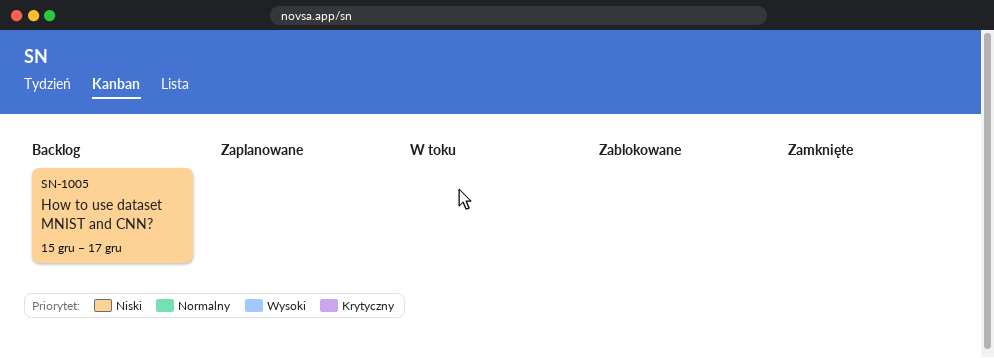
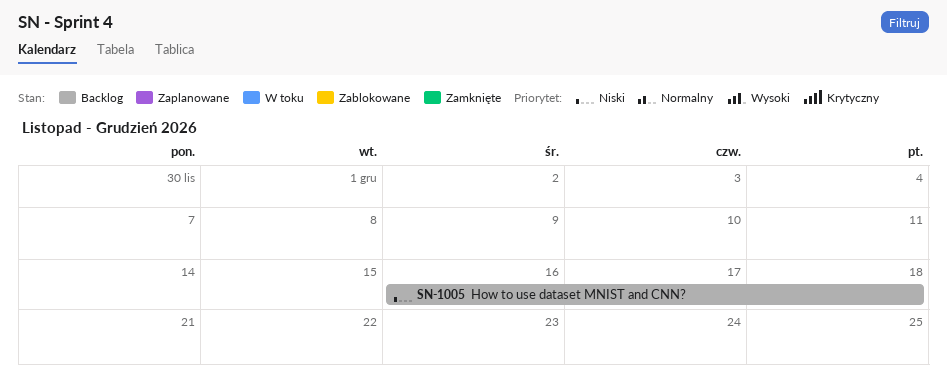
SN-1005, start: Dec 15 -> Dec 16
SN-1005, due: Dec 17 -> Dec 18

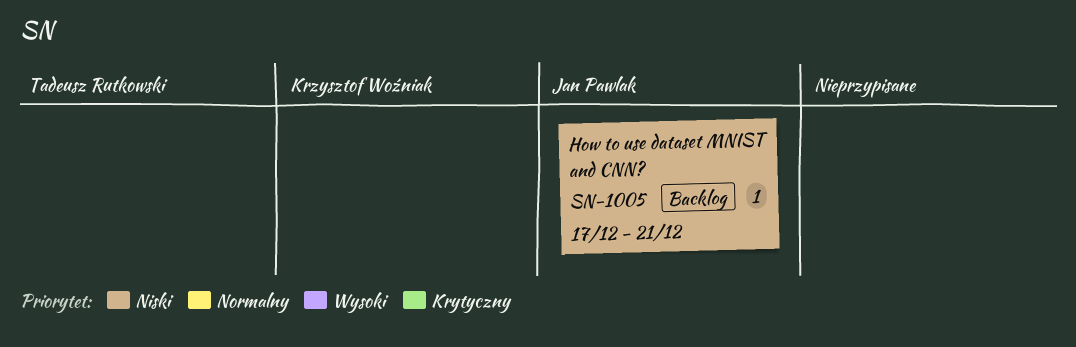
SN-1005, start: Dec 16 -> Dec 17
SN-1005, due: Dec 18 -> Dec 21

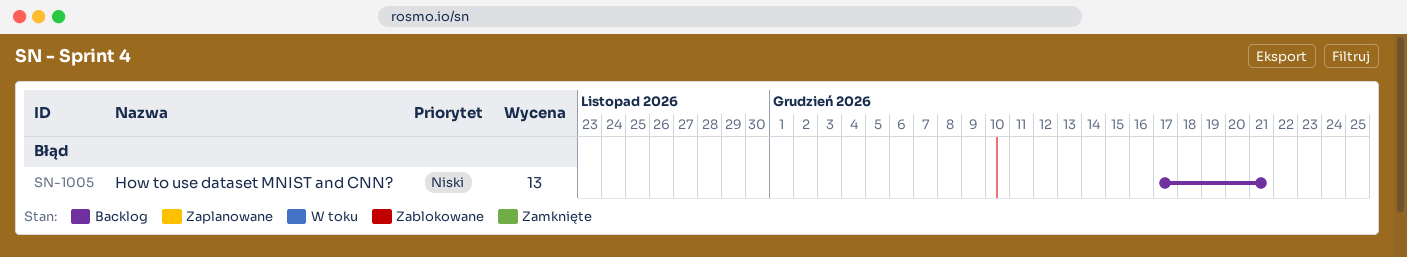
SN-1005, estimate: 1 -> 13

